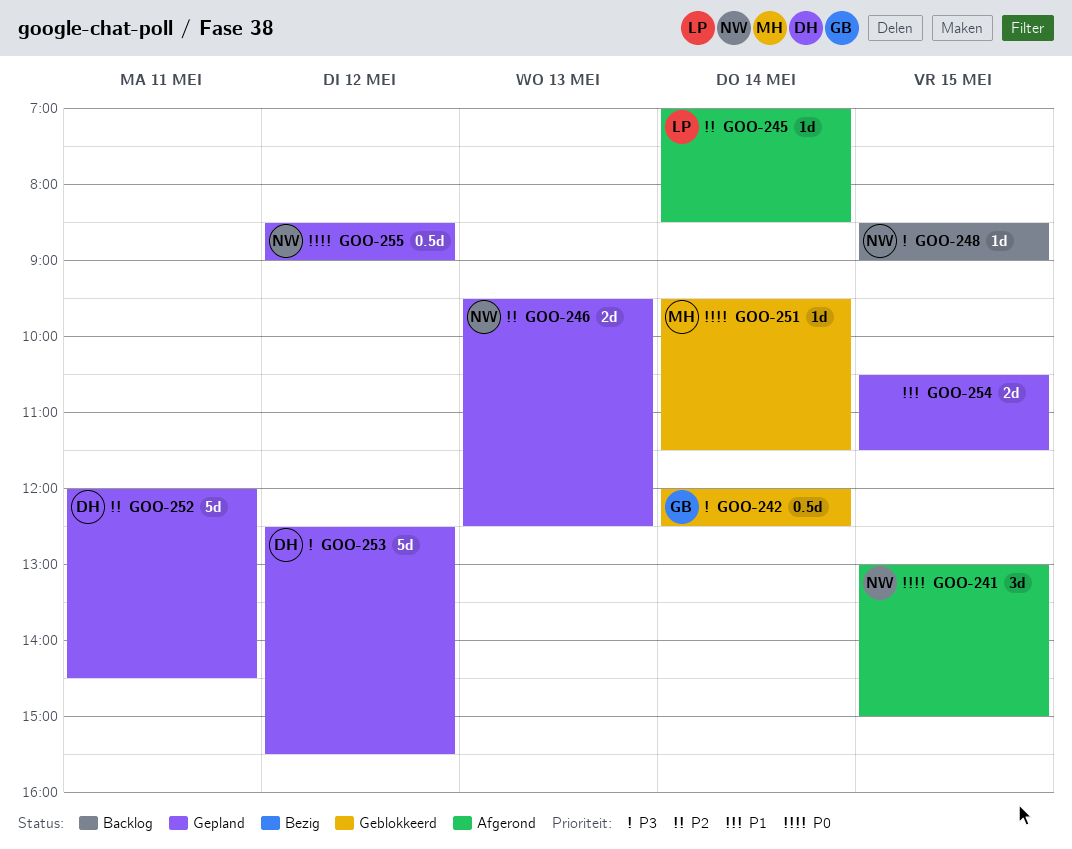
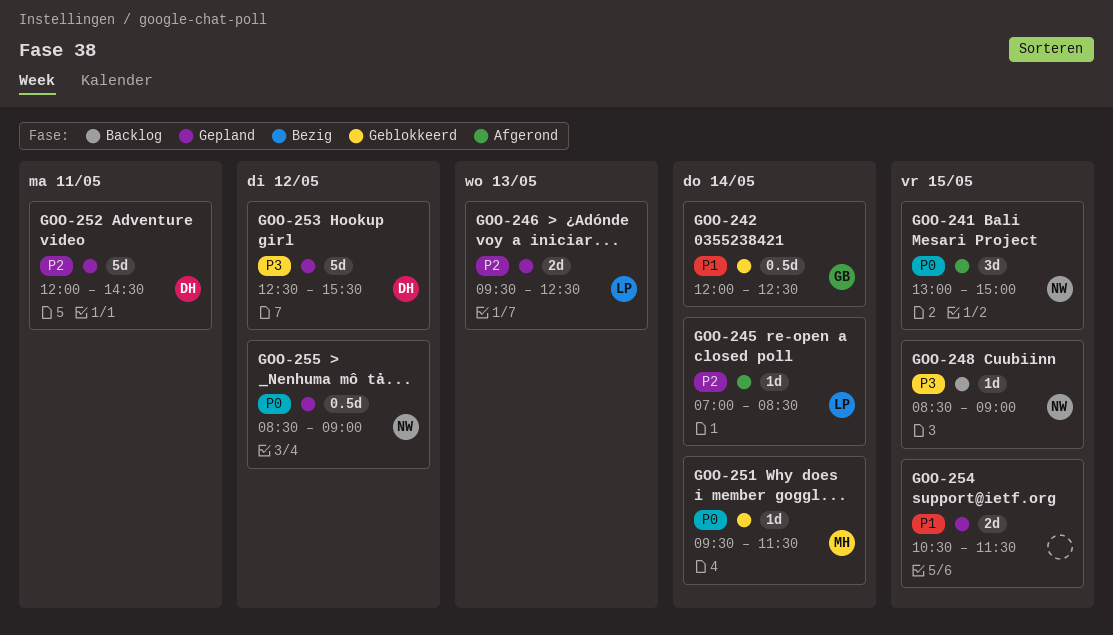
GOO-242, priority: P3 -> P1
GOO-246, owner: NW -> LP

